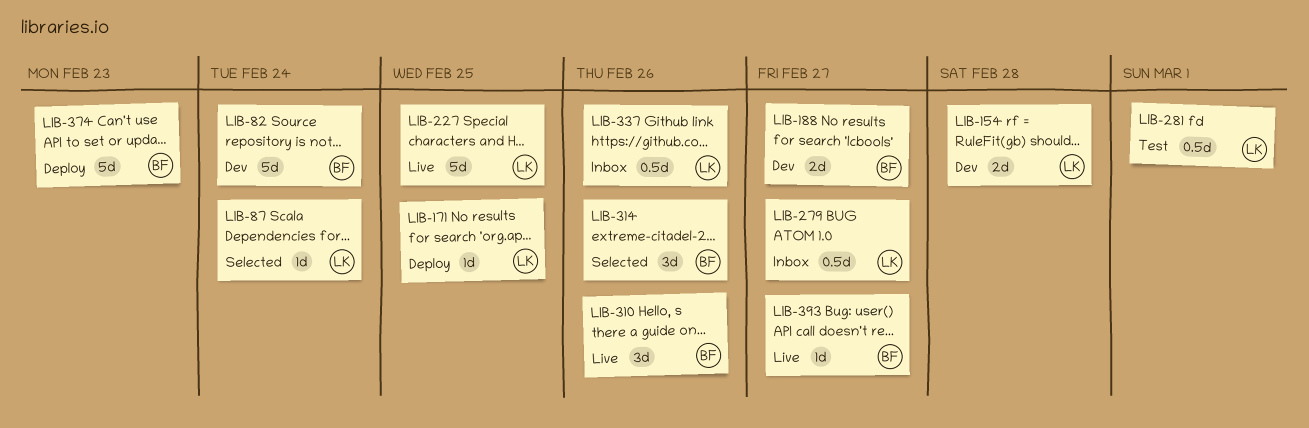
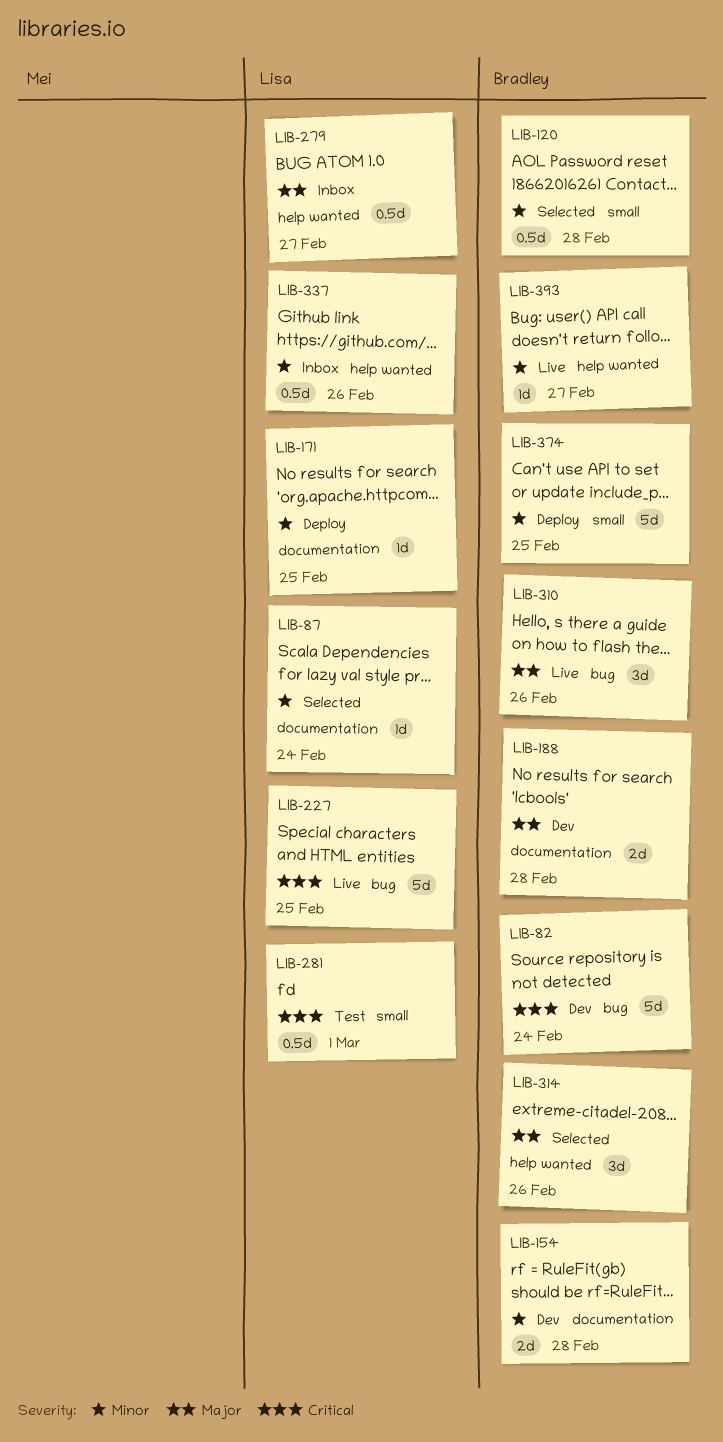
LIB-120: none -> present
LIB-154, owner: Lisa -> Bradley
LIB-188, due: Feb 27 -> Feb 28
LIB-374, due: Feb 23 -> Feb 25

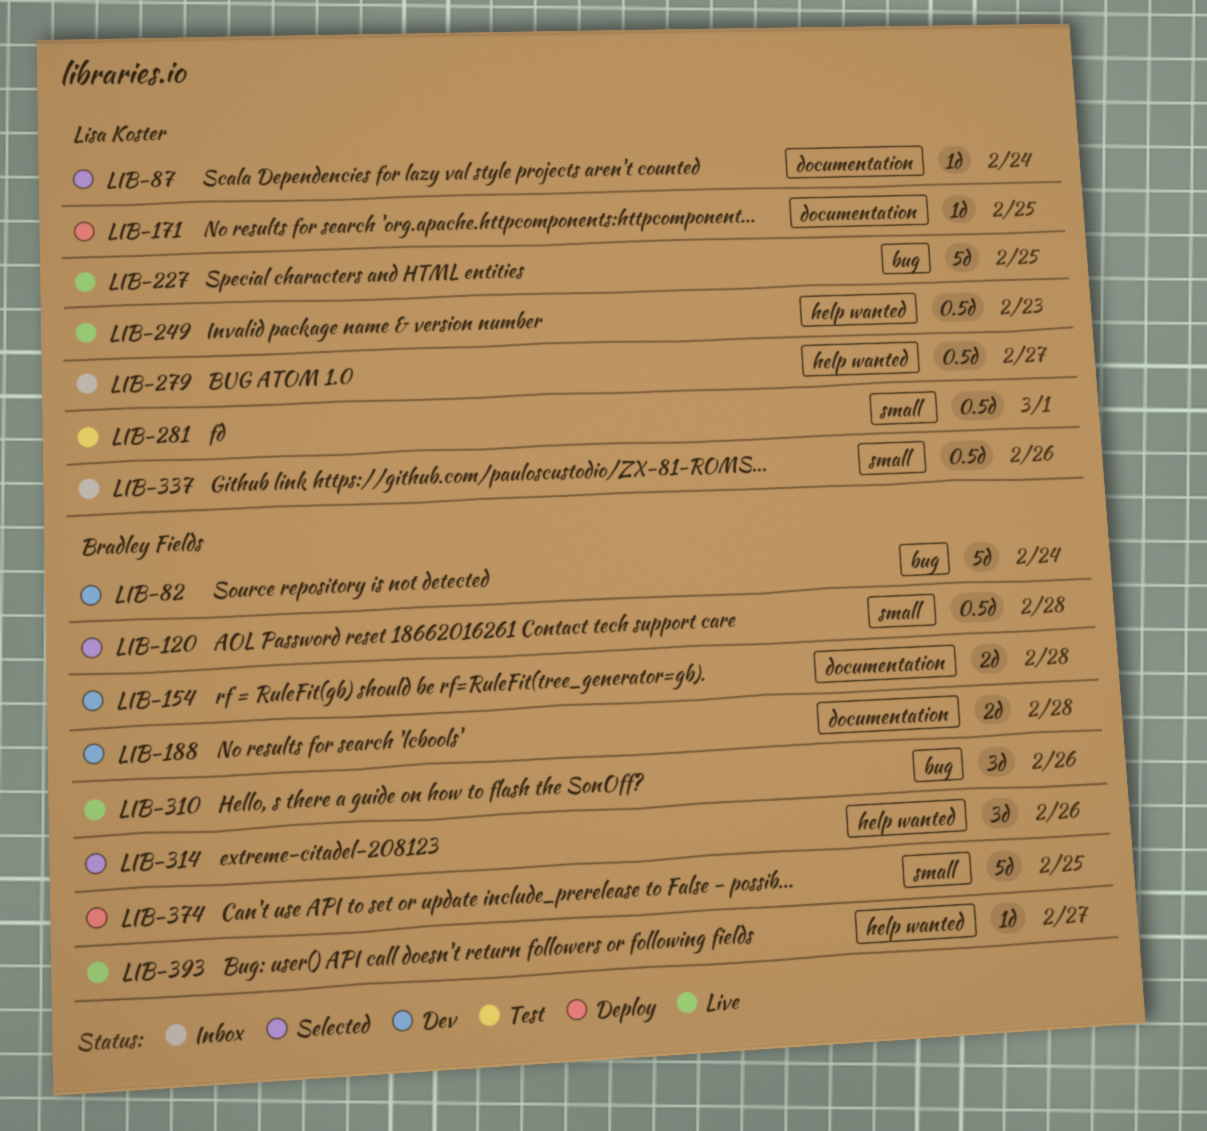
LIB-249: none -> present
LIB-337, label: help wanted -> small

